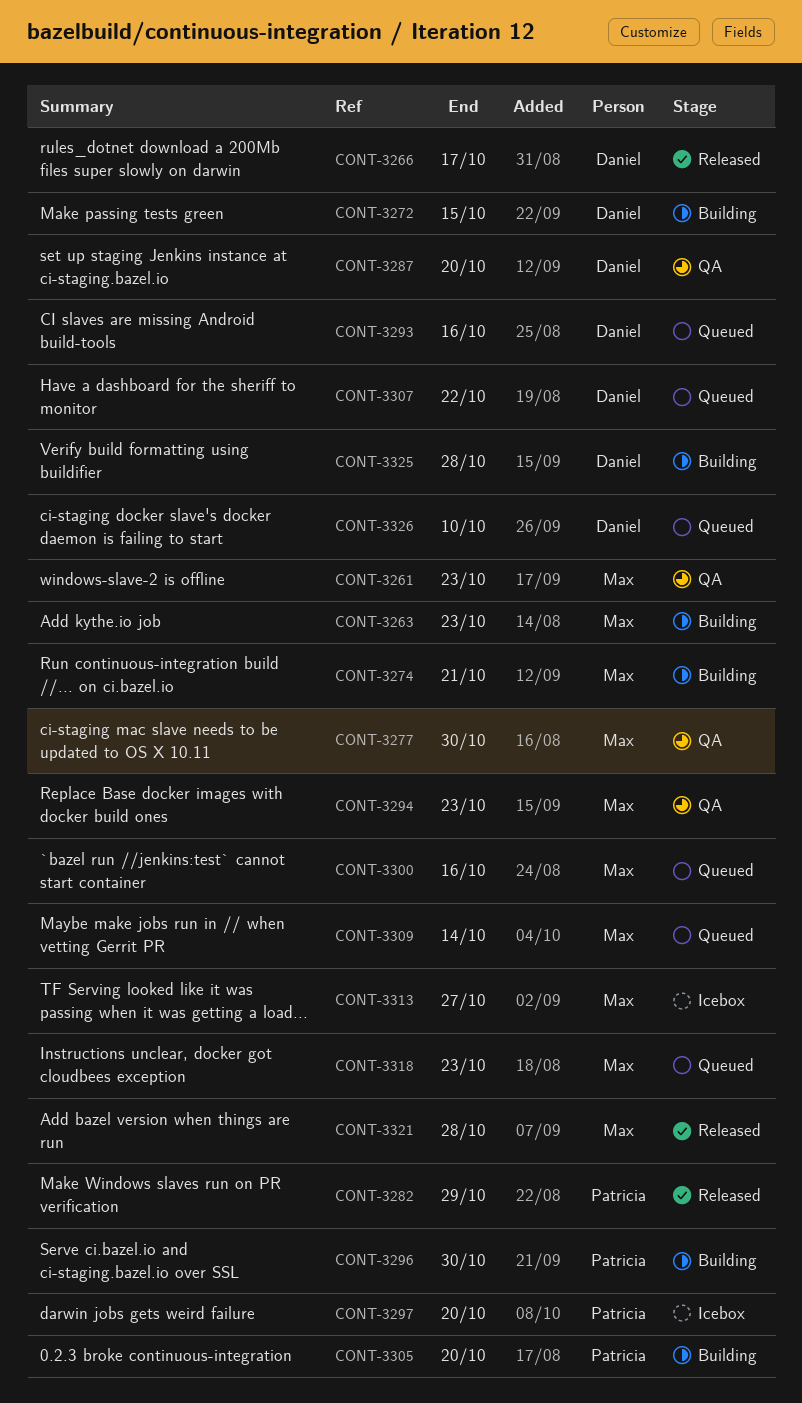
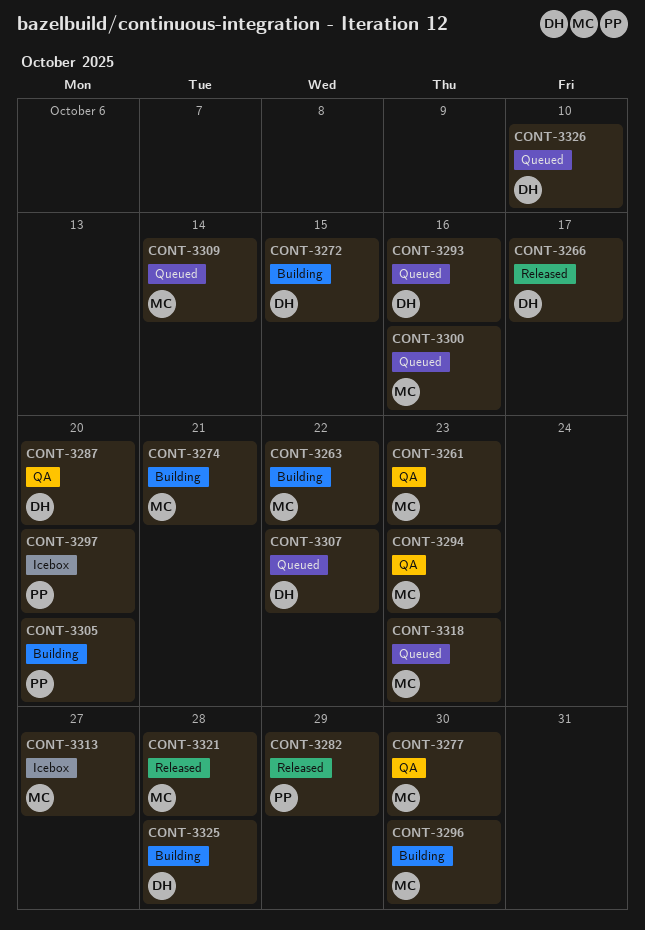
CONT-3263, due: Oct 23 -> Oct 22
CONT-3296, owner: Patricia -> Max

